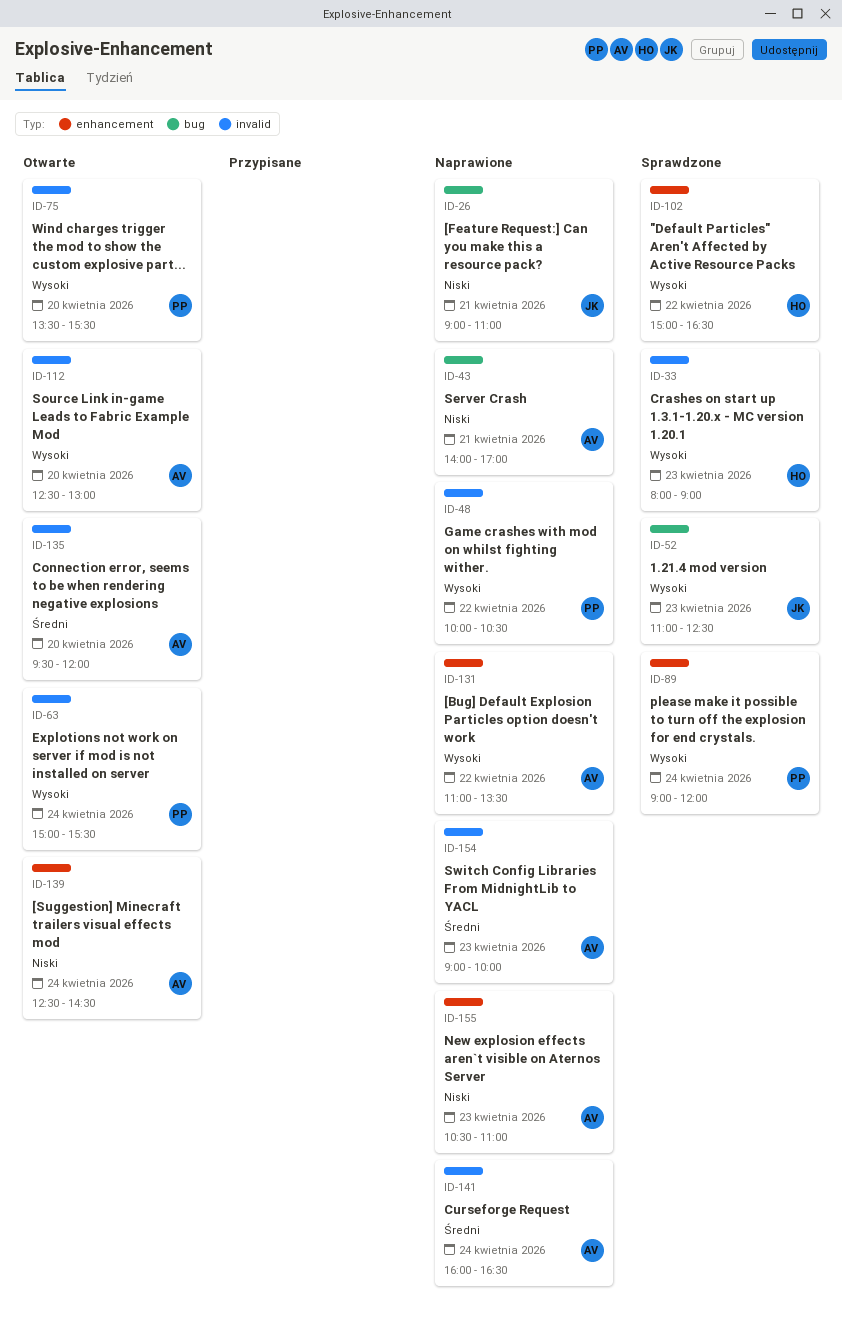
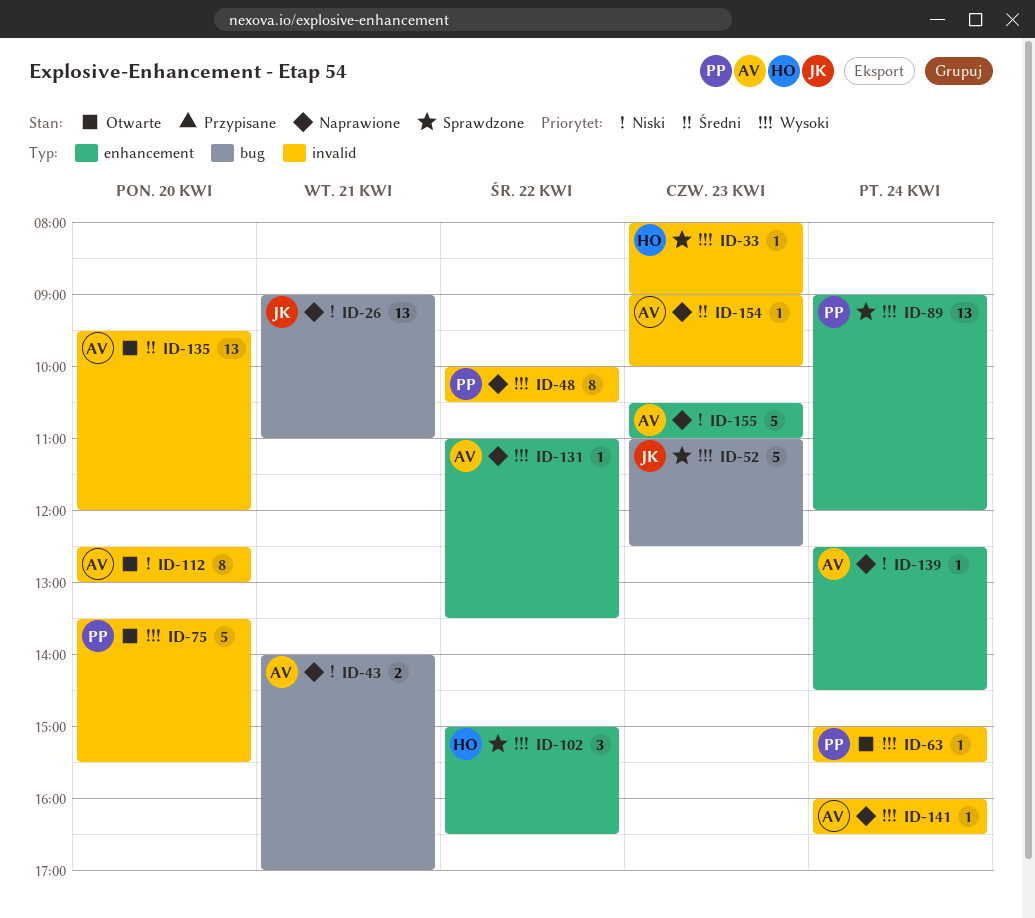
ID-112, priority: Wysoki -> Niski
ID-139, status: Otwarte -> Naprawione
ID-141, priority: Średni -> Wysoki

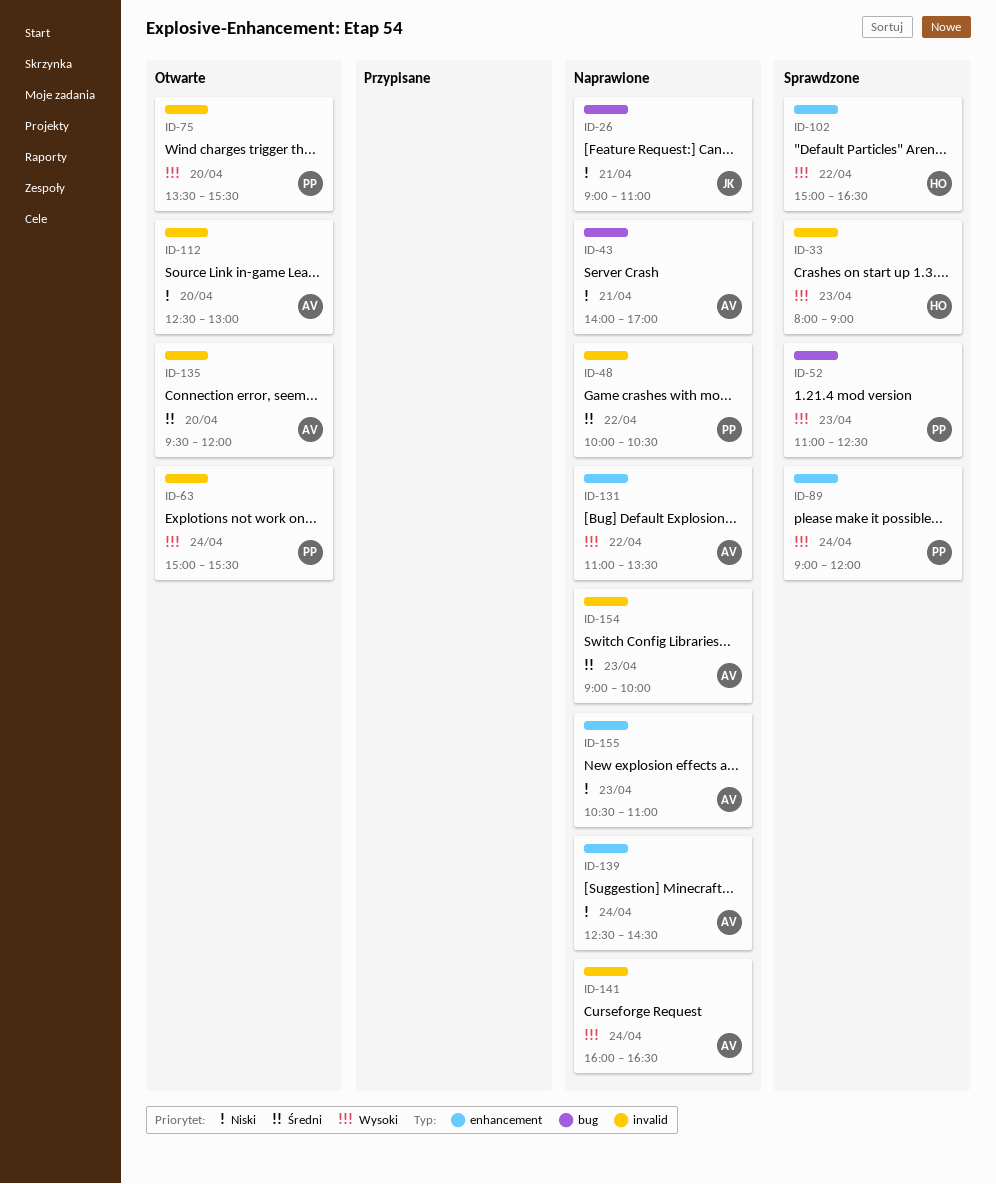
ID-48, priority: Wysoki -> Średni
ID-52, owner: JK -> PP

